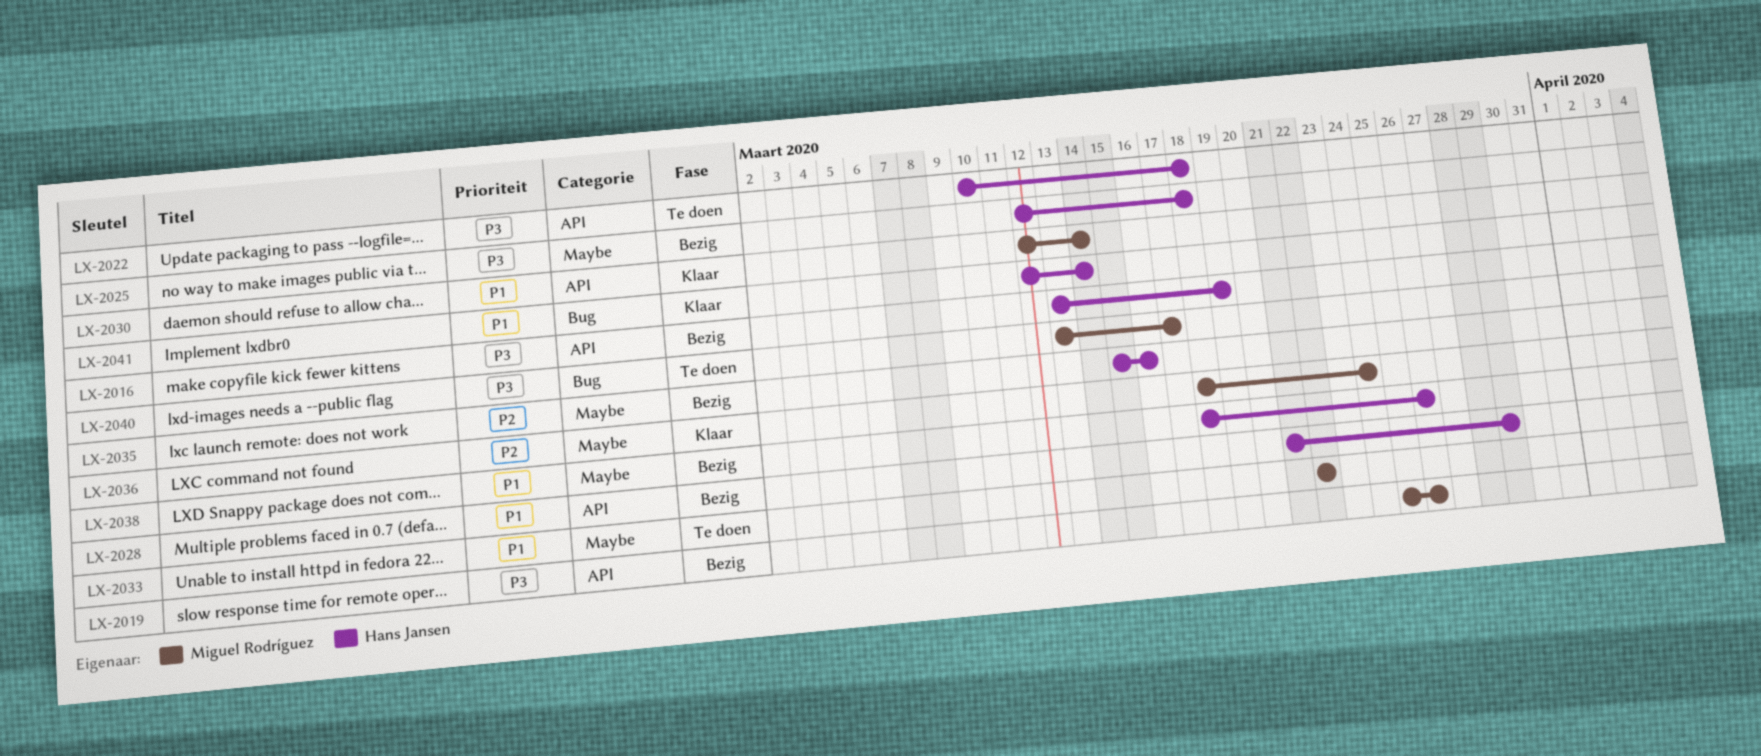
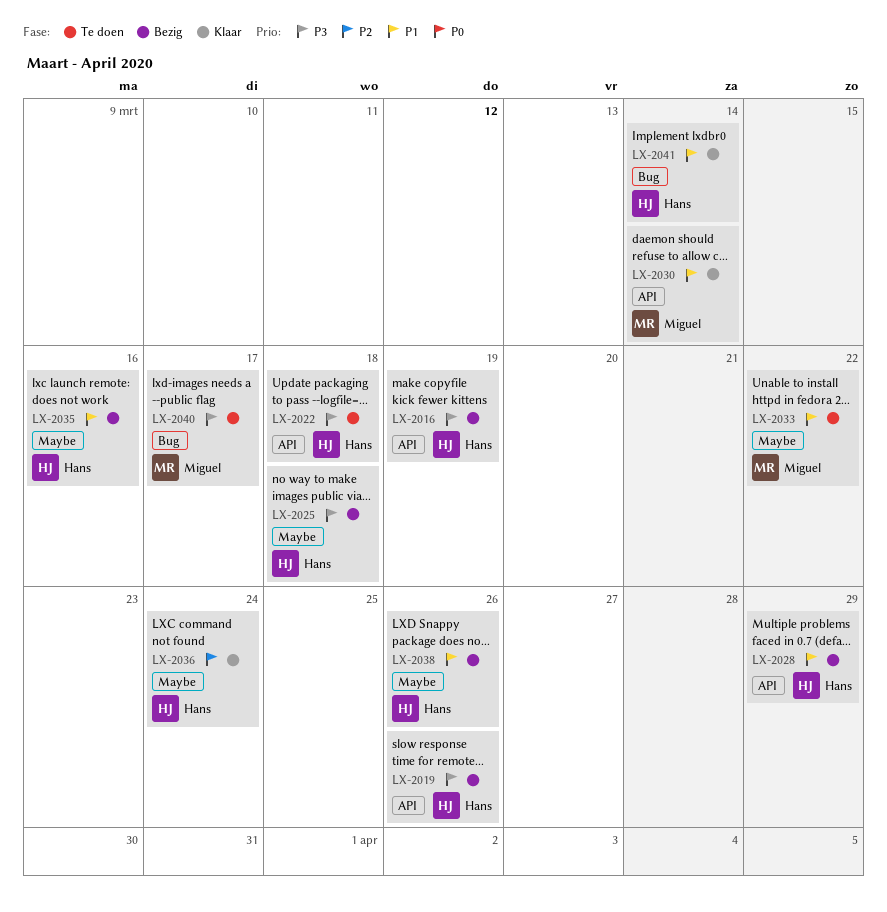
LX-2019, owner: Miguel Rodríguez -> Hans Jansen
LX-2035, priority: P2 -> P1
LX-2036, owner: Miguel Rodríguez -> Hans Jansen

